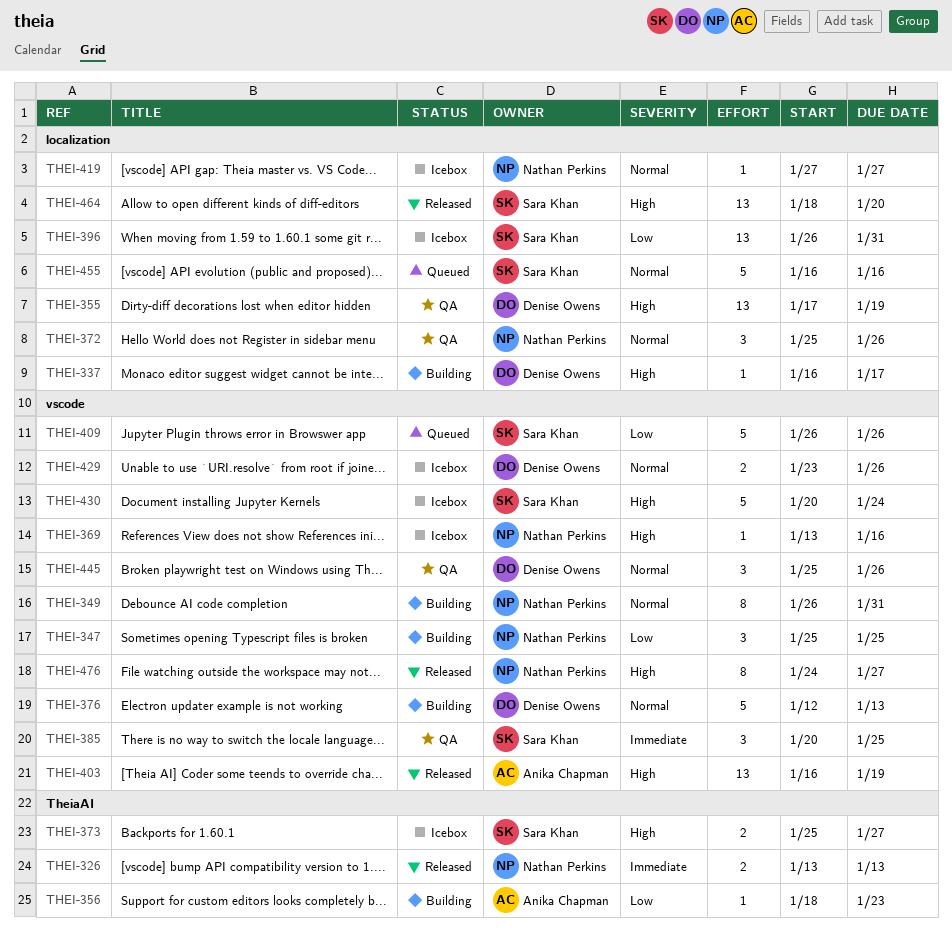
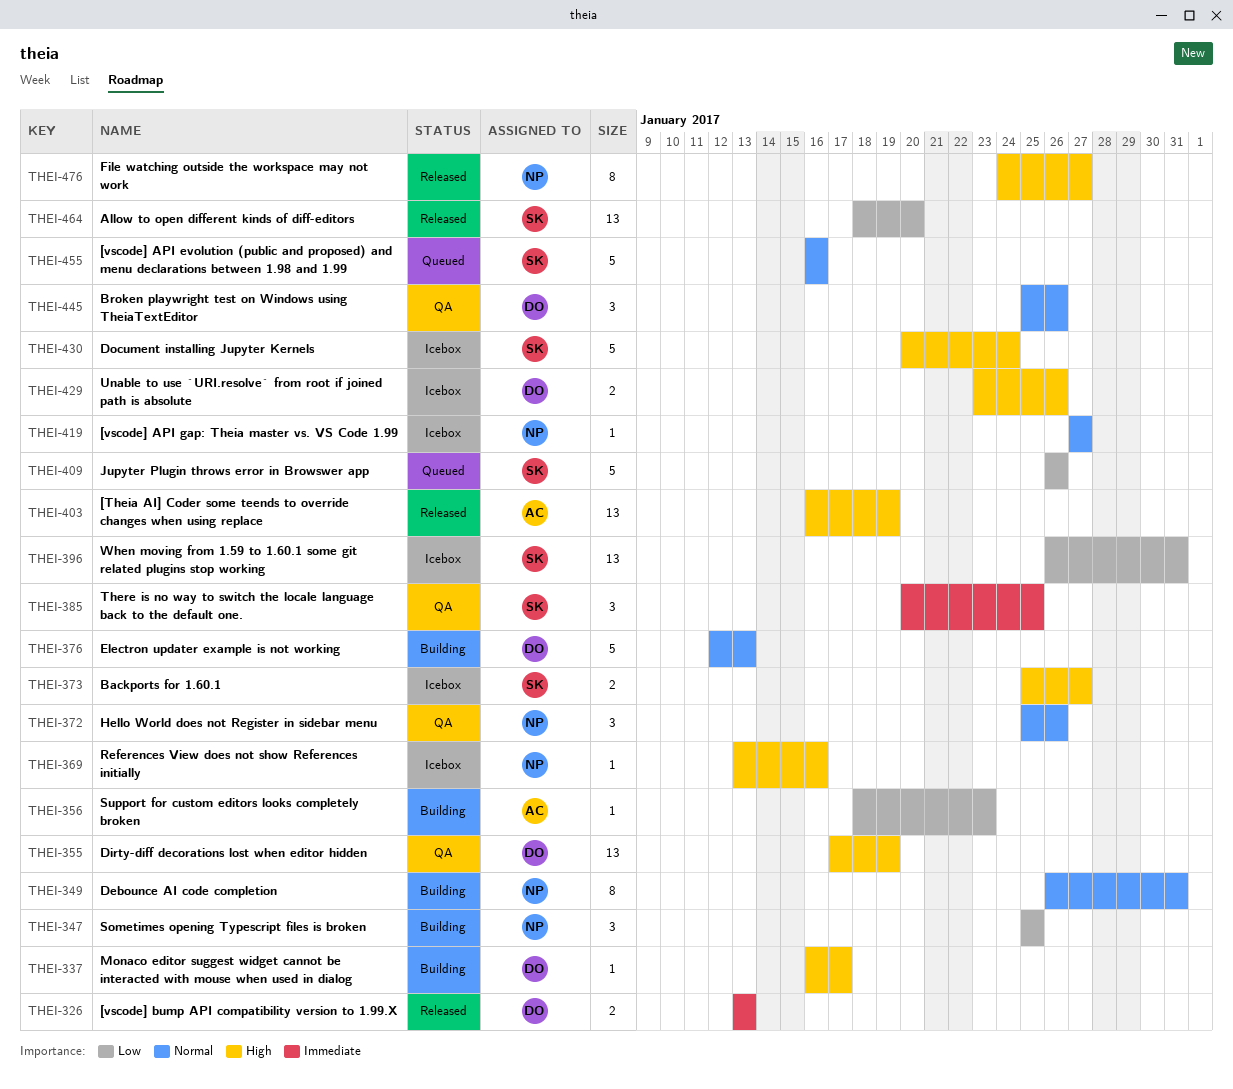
THEI-326, owner: Nathan Perkins -> Denise Owens
THEI-429, priority: Normal -> High
THEI-464, priority: High -> Low

